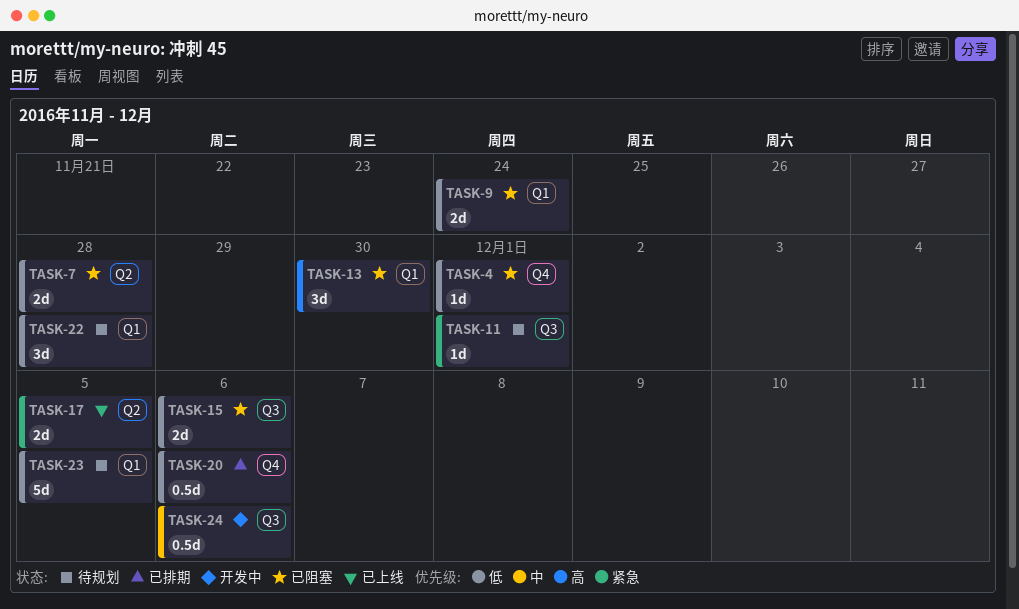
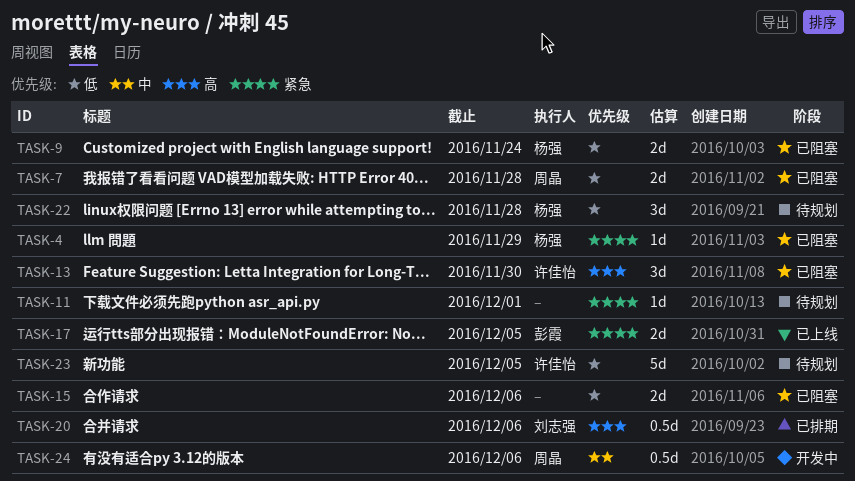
TASK-4, priority: 低 -> 紧急
TASK-4, due: Dec 1 -> Nov 29
TASK-20, priority: 低 -> 高

